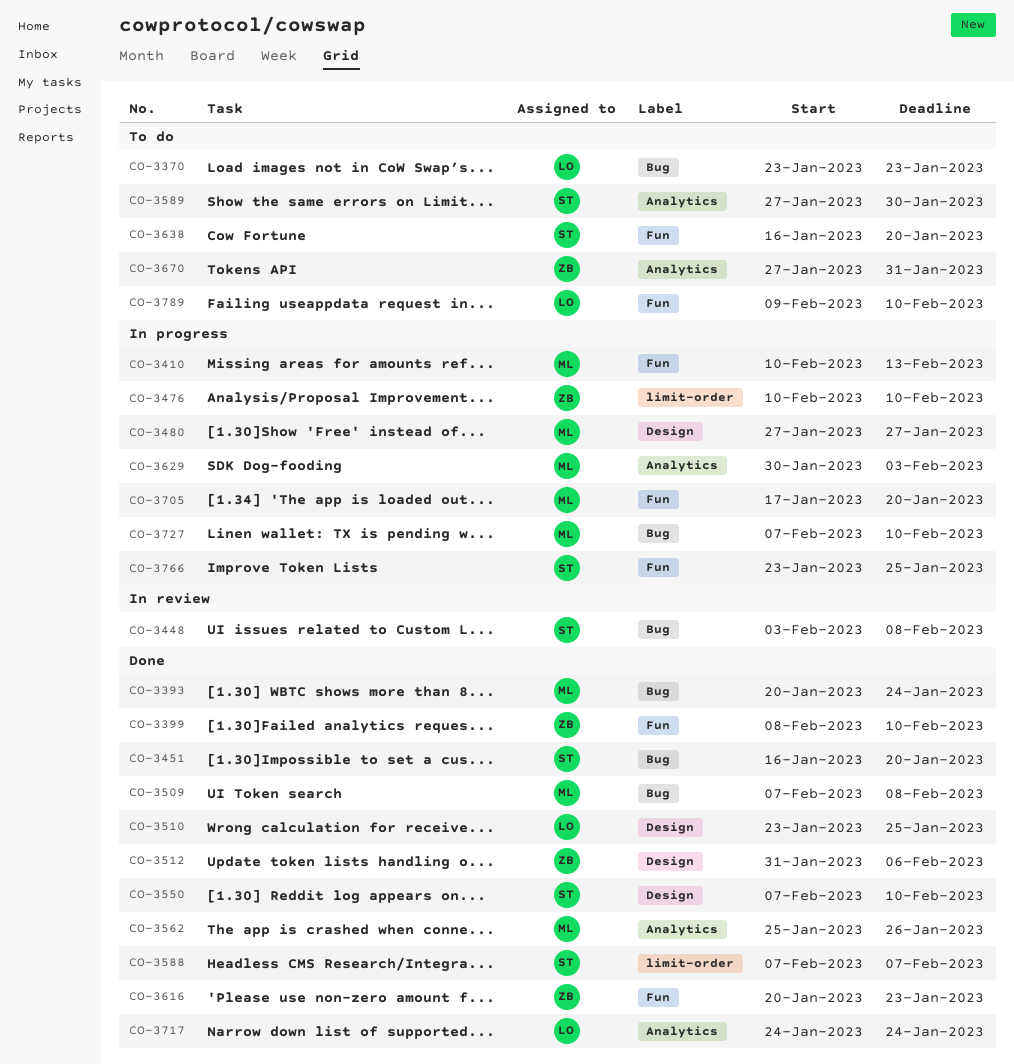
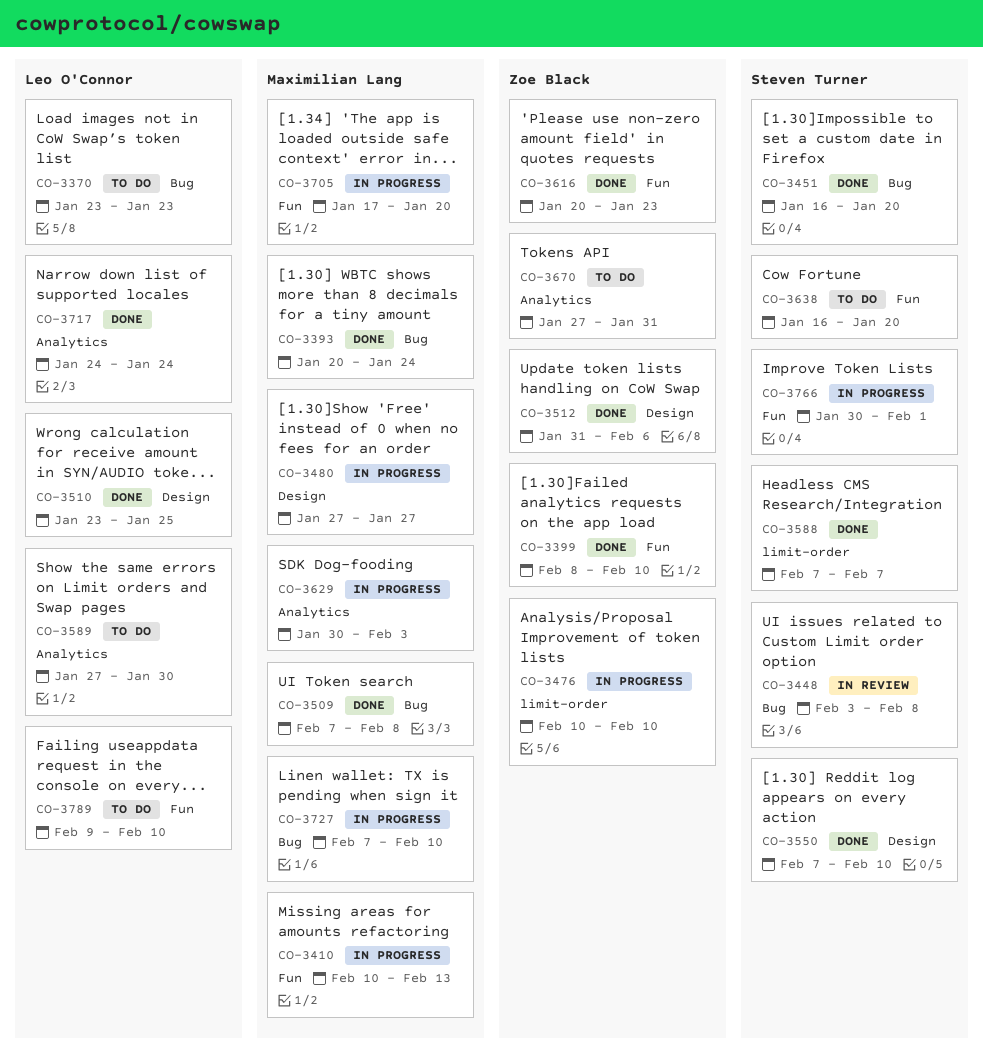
CO-3562: present -> none
CO-3589, owner: Steven Turner -> Leo O'Connor
CO-3766, start: Jan 23 -> Jan 30
CO-3766, due: Jan 25 -> Feb 1

